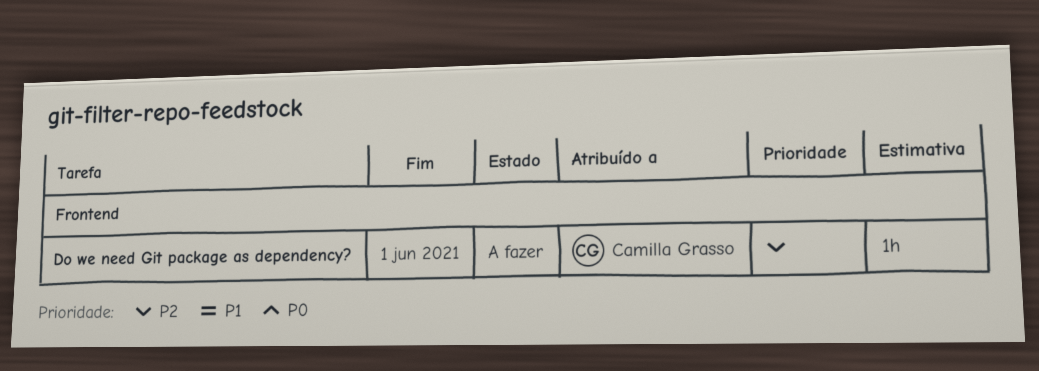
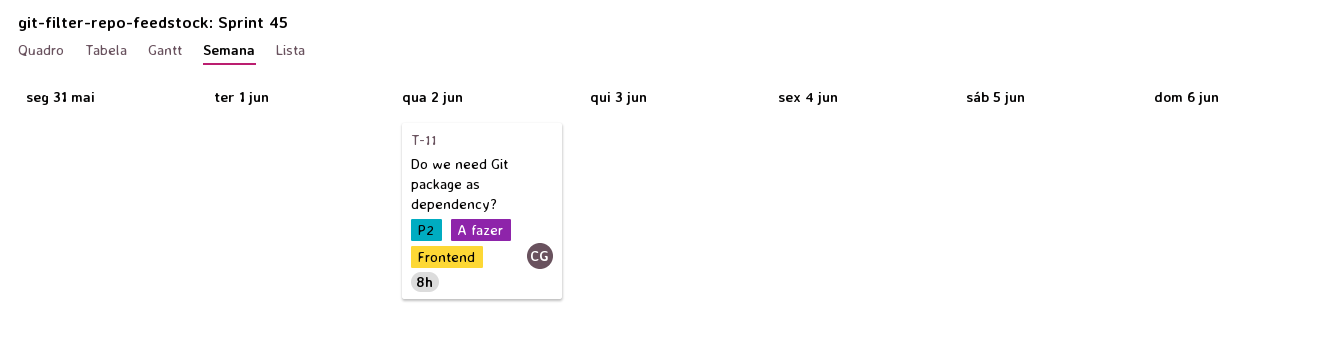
Do we need Git package as dependency?, estimate: 1h -> 8h
Do we need Git package as dependency?, due: Jun 1 -> Jun 2

